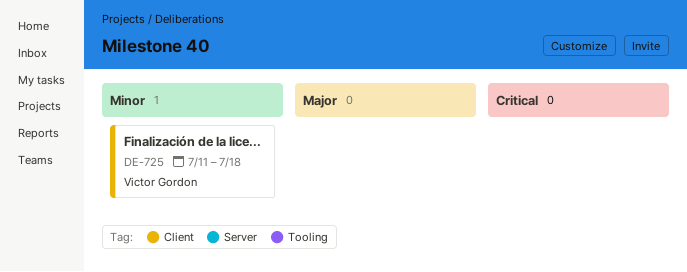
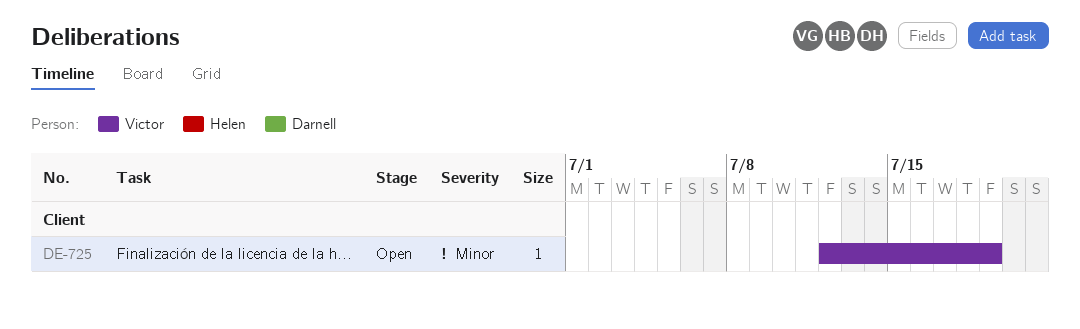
DE-725, start: Jul 11 -> Jul 12
DE-725, due: Jul 18 -> Jul 19

